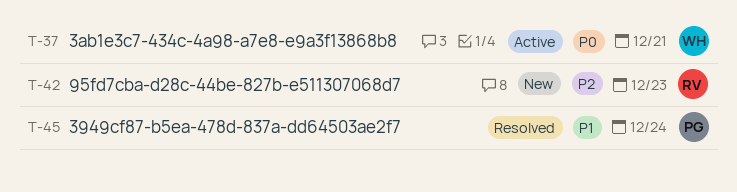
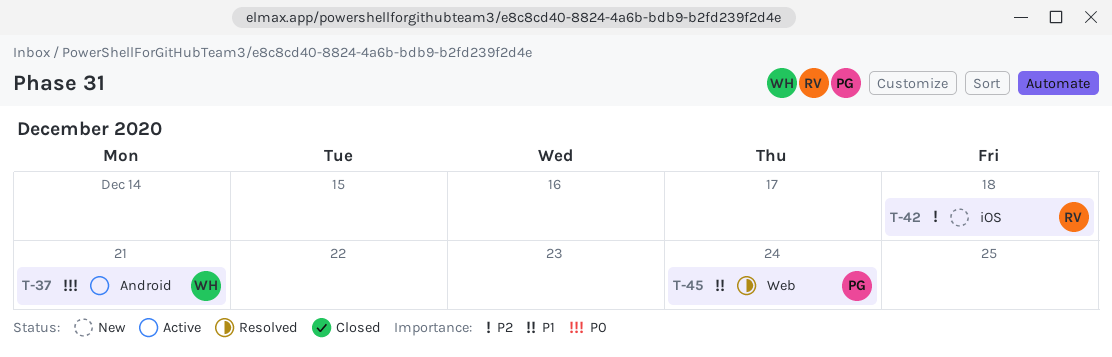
T-42, due: Dec 23 -> Dec 18

